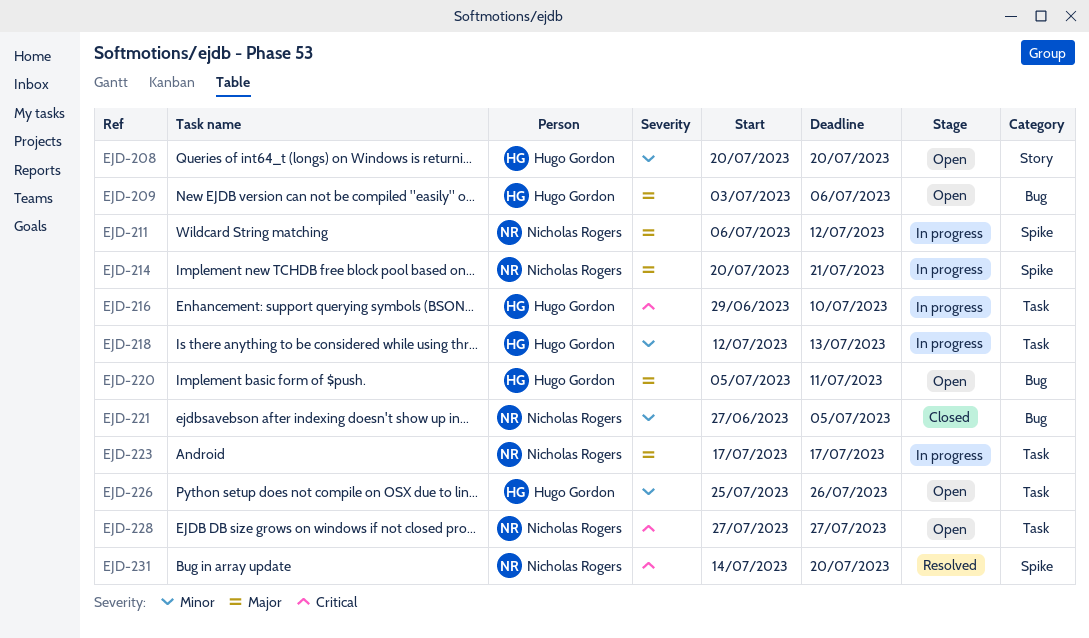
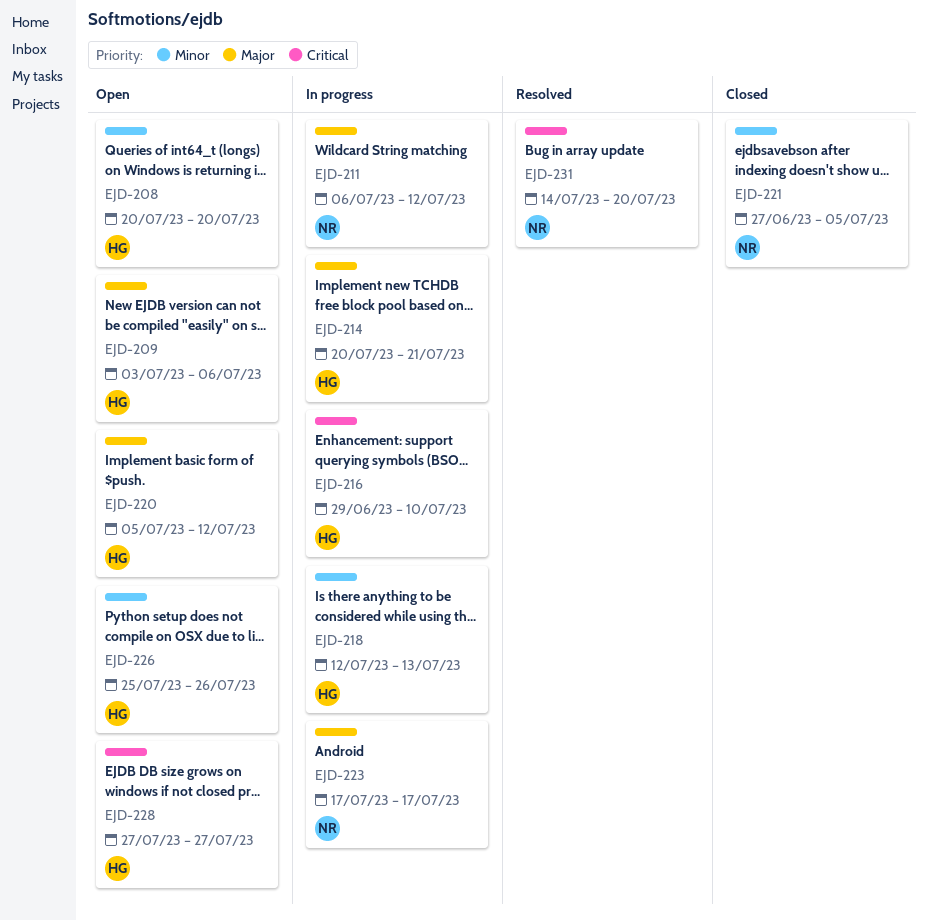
EJD-214, owner: Nicholas Rogers -> Hugo Gordon
EJD-220, due: Jul 11 -> Jul 12
EJD-228, owner: Nicholas Rogers -> Hugo Gordon

